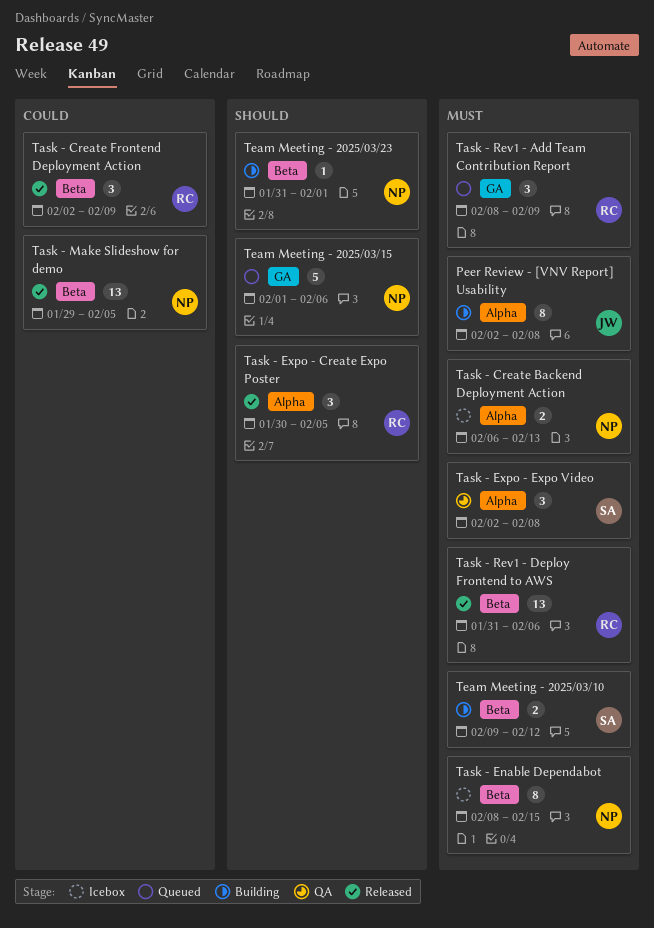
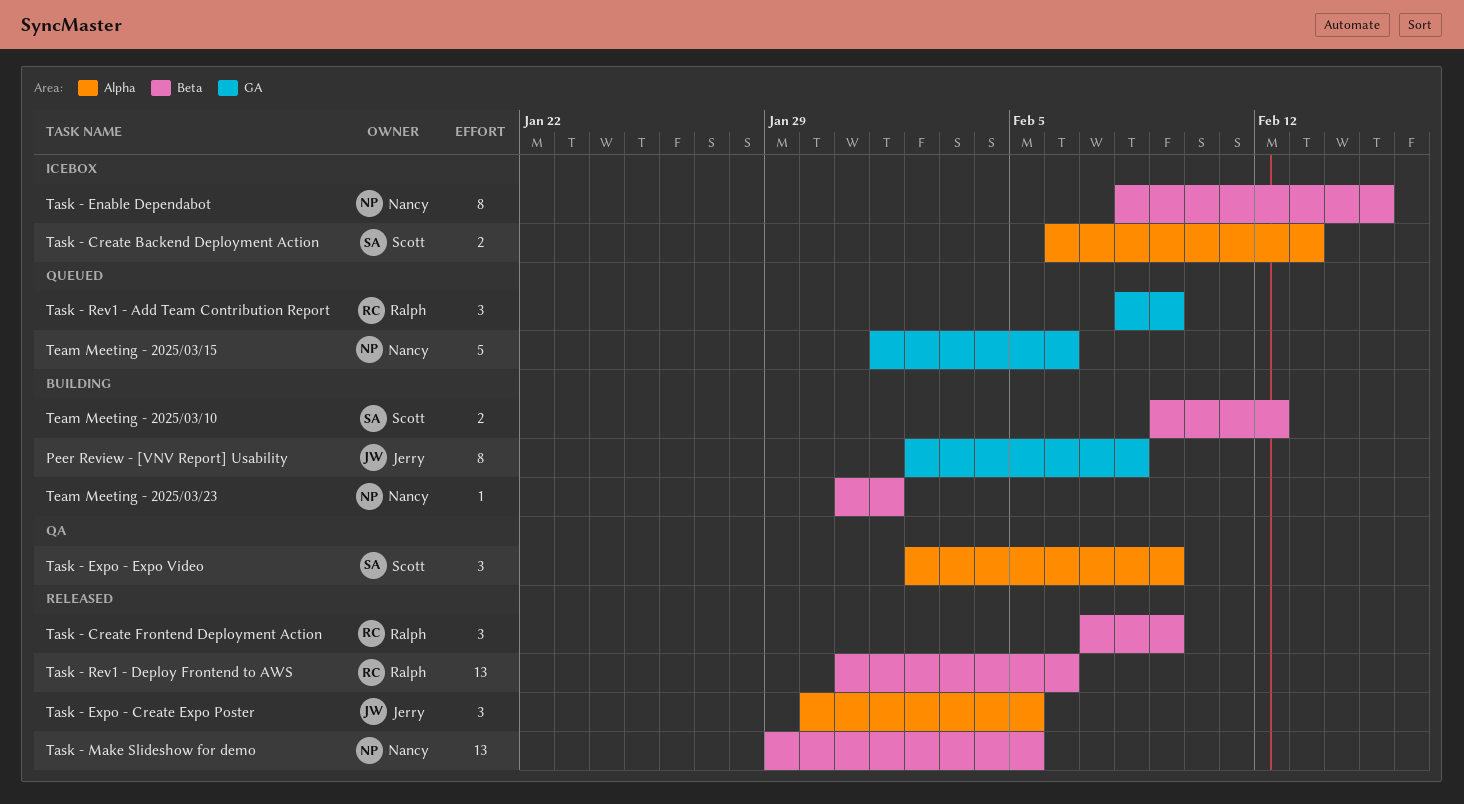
Peer Review - [VNV Report] Usability, label: Alpha -> GA
Task - Create Backend Deployment Action, owner: Nancy -> Scott
Task - Create Frontend Deployment Action, start: Feb 2 -> Feb 7
Task - Expo - Create Expo Poster, owner: Ralph -> Jerry
Task - Expo - Expo Video, due: Feb 8 -> Feb 9

